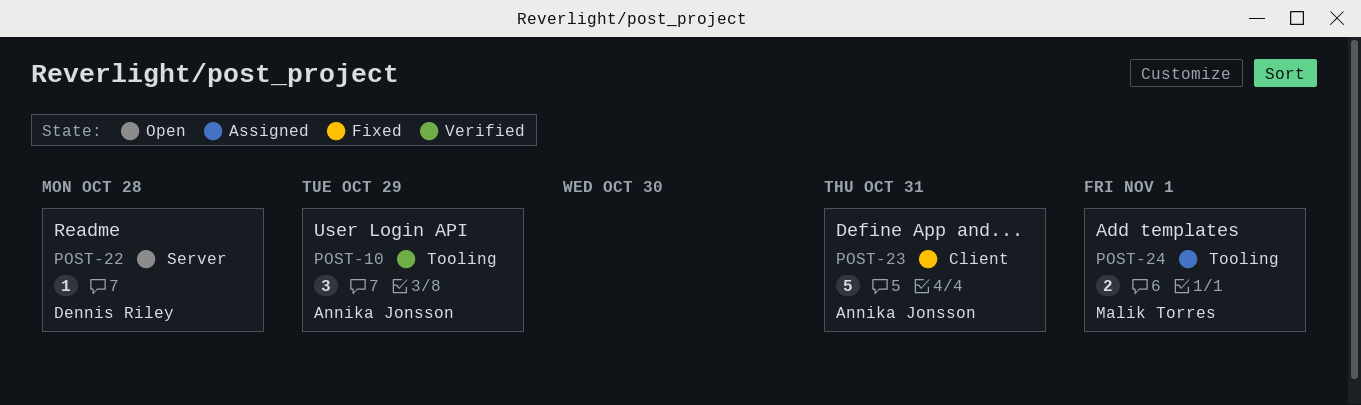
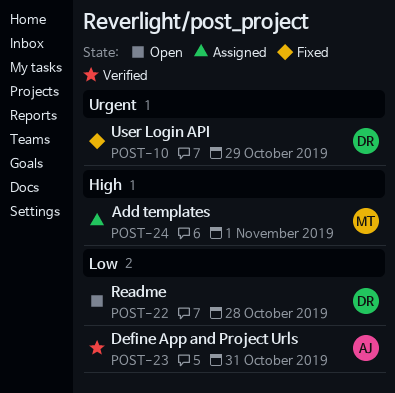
POST-10, status: Verified -> Fixed
POST-10, owner: Annika Jonsson -> Dennis Riley
POST-23, status: Fixed -> Verified

